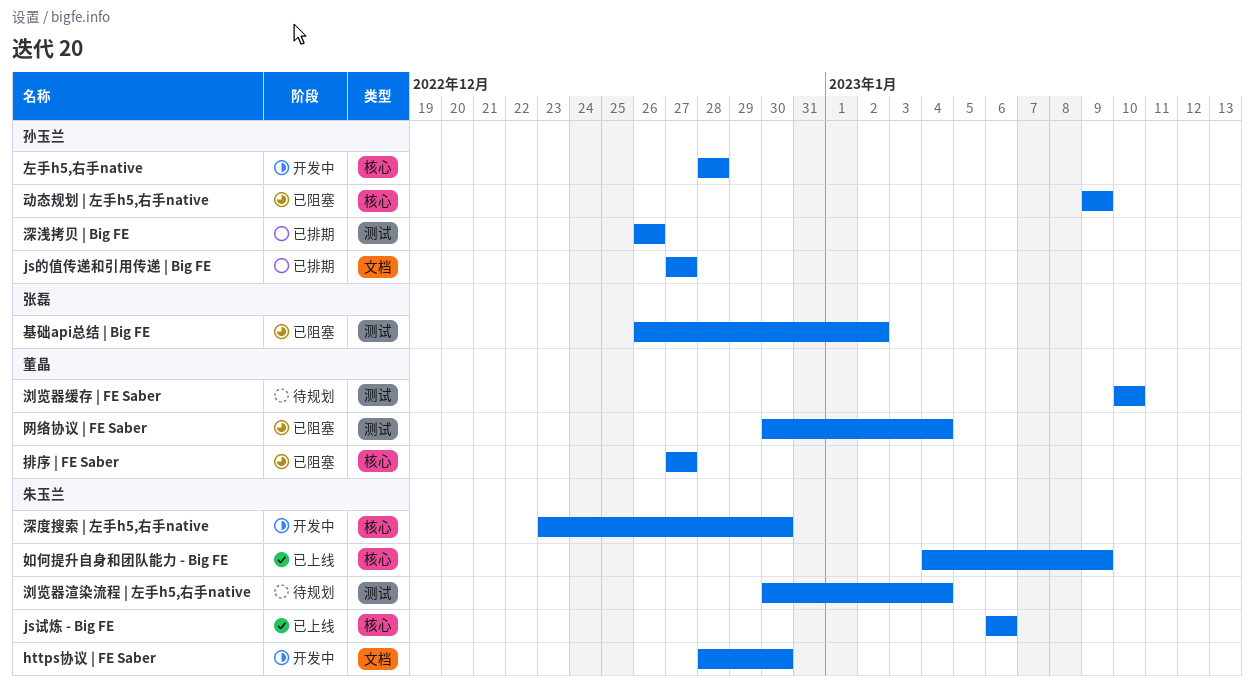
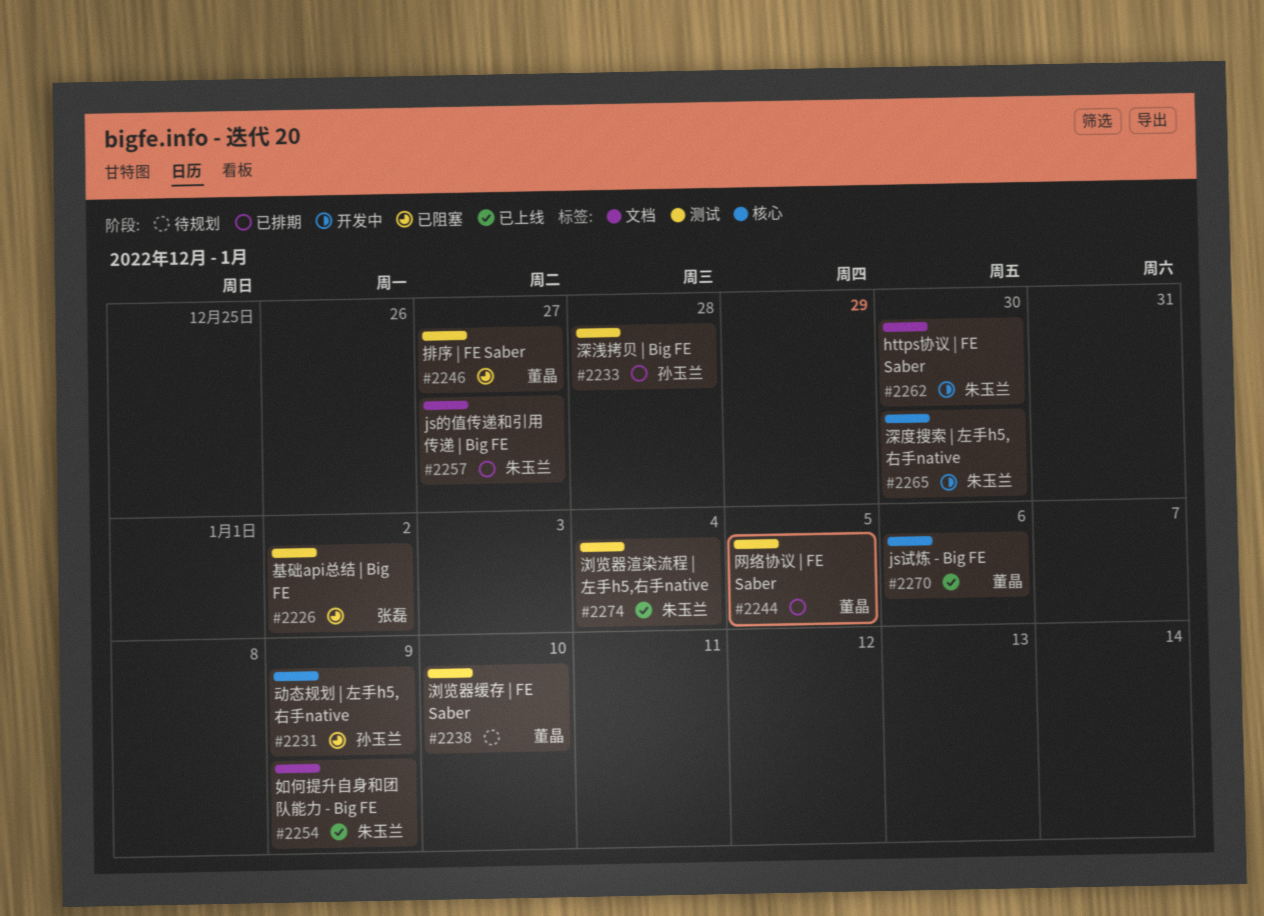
js的值传递和引用传递 | Big FE, owner: 孙玉兰 -> 朱玉兰
js试炼 - Big FE, owner: 朱玉兰 -> 董晶
如何提升自身和团队能力 - Big FE, label: 核心 -> 文档
左手h5,右手native: present -> none
排序 | FE Saber, label: 核心 -> 测试
浏览器渲染流程 | 左手h5,右手native, status: 待规划 -> 已上线
深浅拷贝 | Big FE, due: Dec 26 -> Dec 28
网络协议 | FE Saber, status: 已阻塞 -> 已排期
网络协议 | FE Saber, due: Jan 4 -> Jan 5

